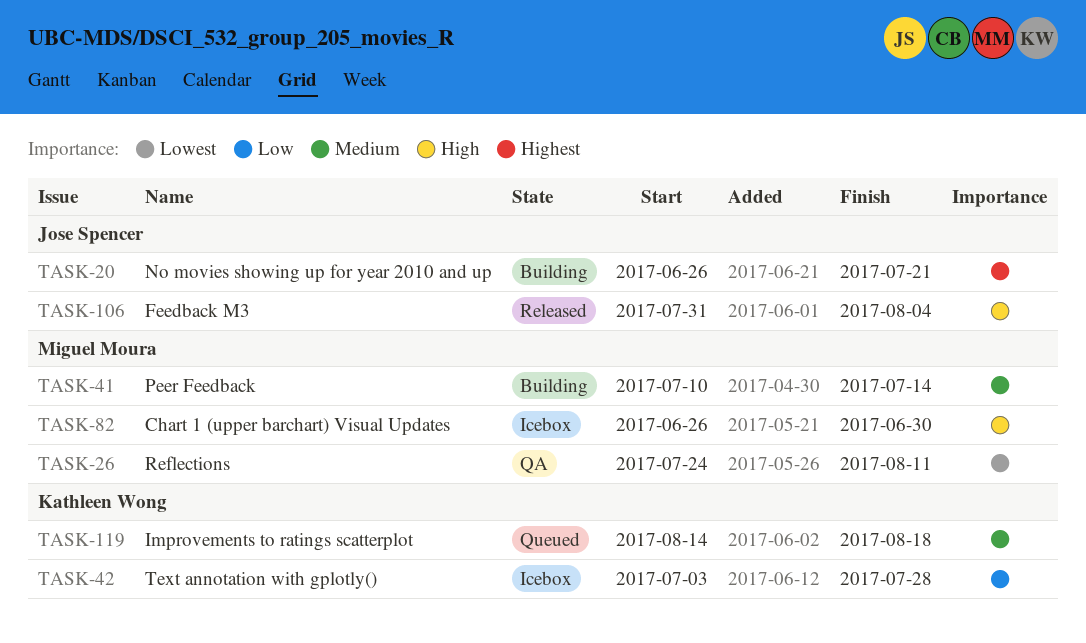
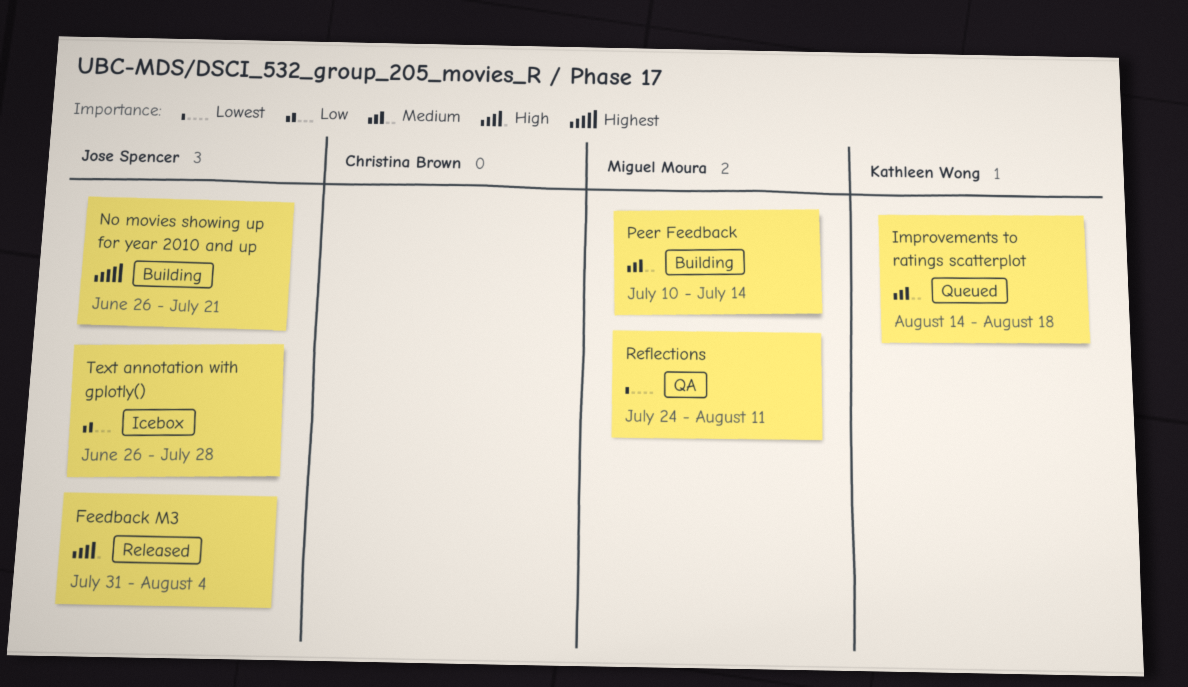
Chart 1 (upper barchart) Visual Updates: present -> none
Text annotation with gplotly(), owner: Kathleen Wong -> Jose Spencer
Text annotation with gplotly(), start: Jul 3 -> Jun 26

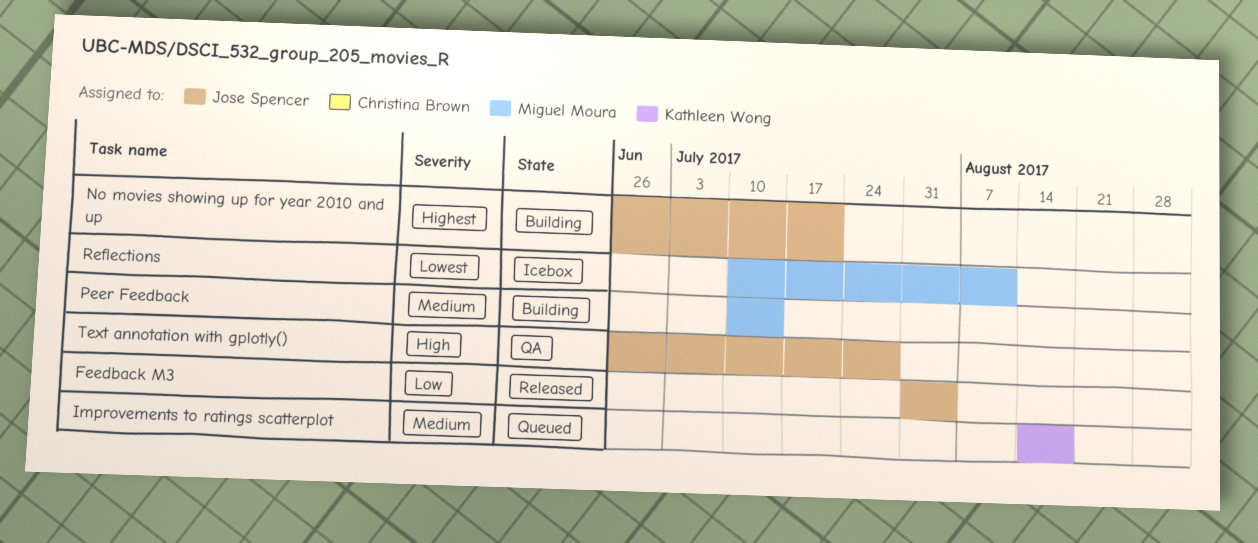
Feedback M3, priority: High -> Low
Reflections, status: QA -> Icebox
Reflections, start: Jul 24 -> Jul 10
Text annotation with gplotly(), status: Icebox -> QA
Text annotation with gplotly(), priority: Low -> High

